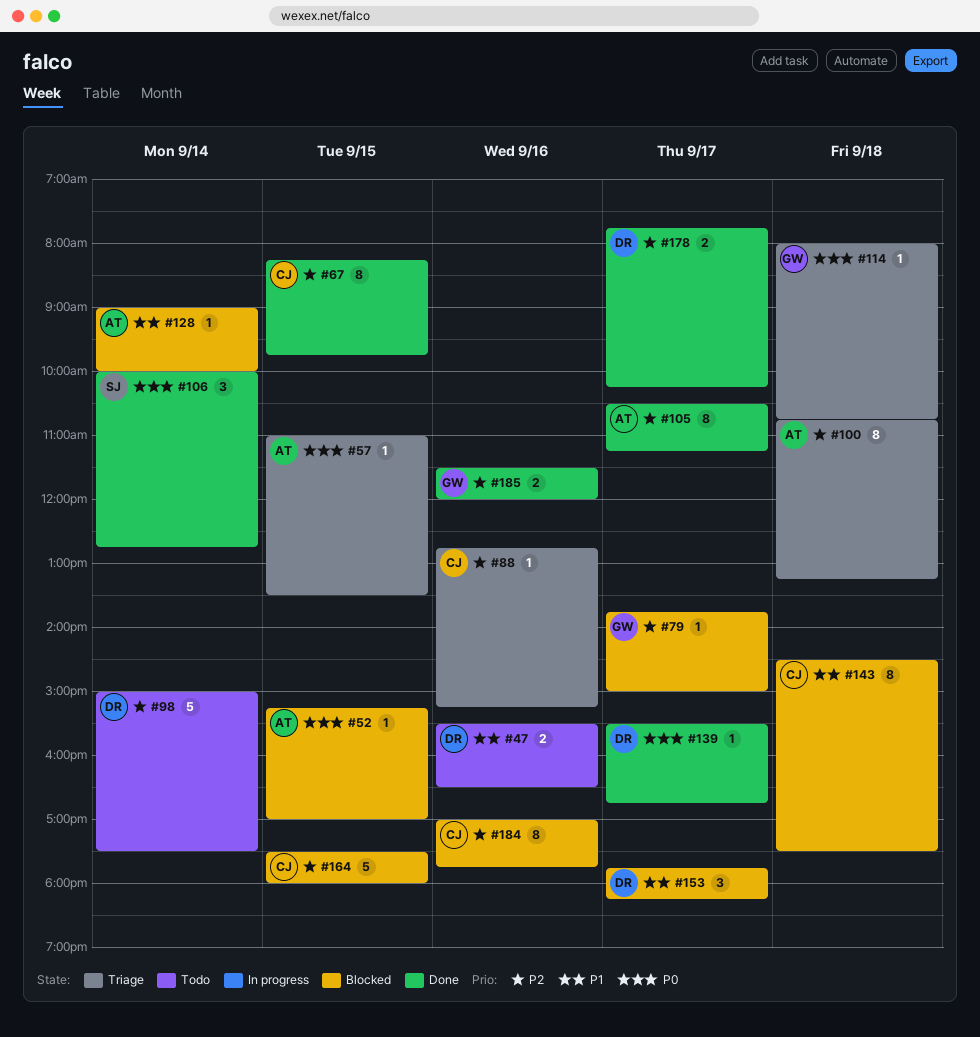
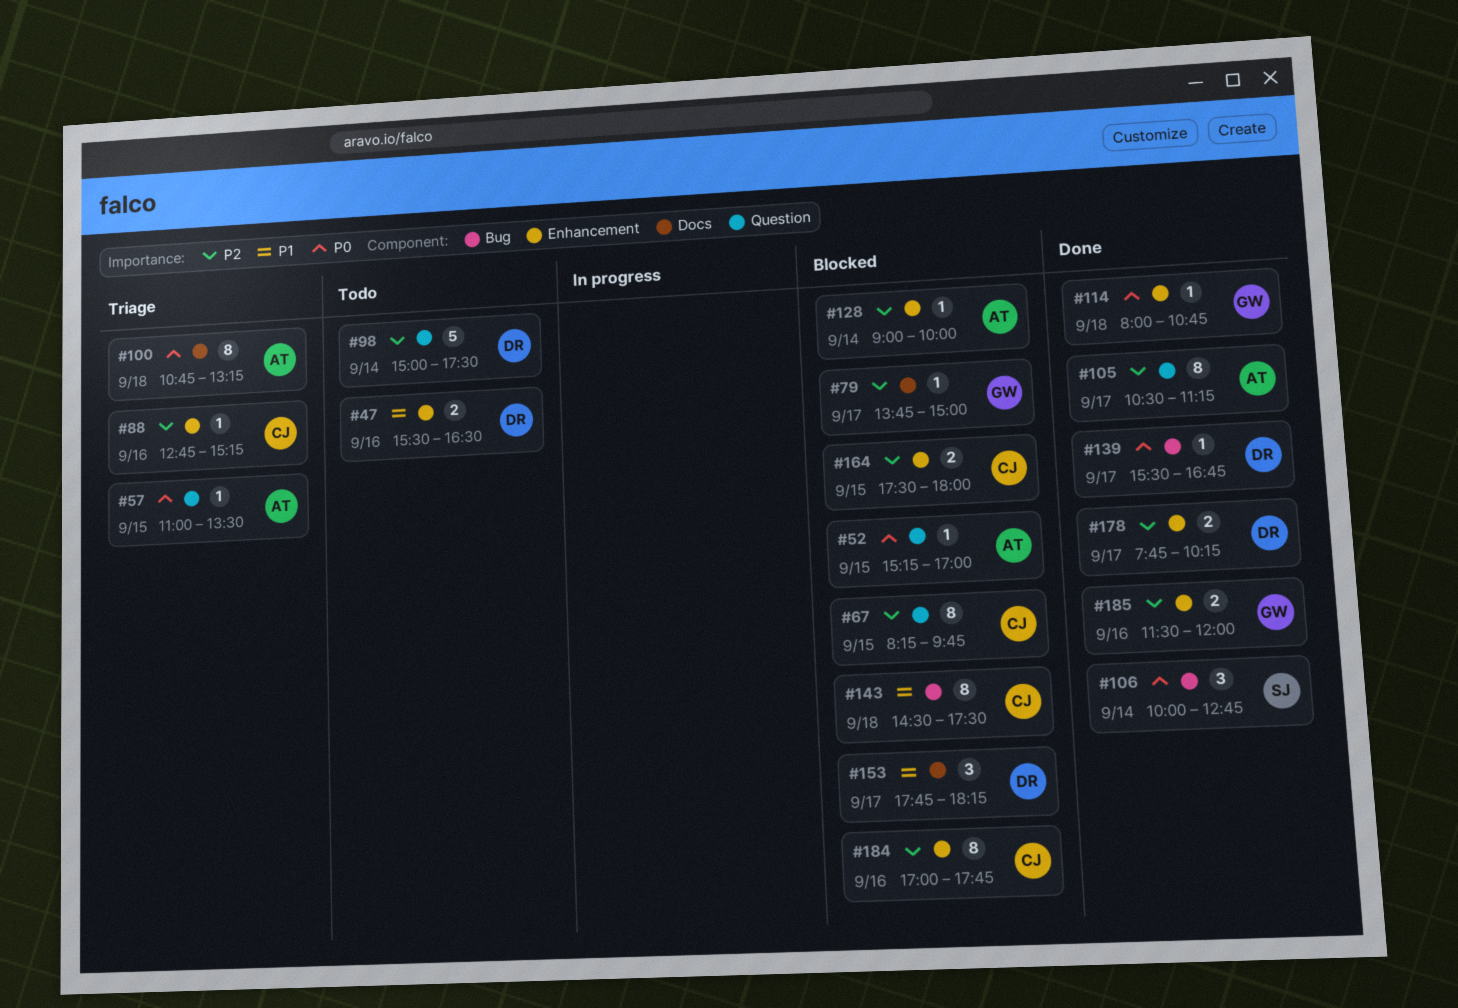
#67, status: Done -> Blocked
#100, priority: P2 -> P0
#114, status: Triage -> Done
#128, priority: P1 -> P2
#164, estimate: 5 -> 2

